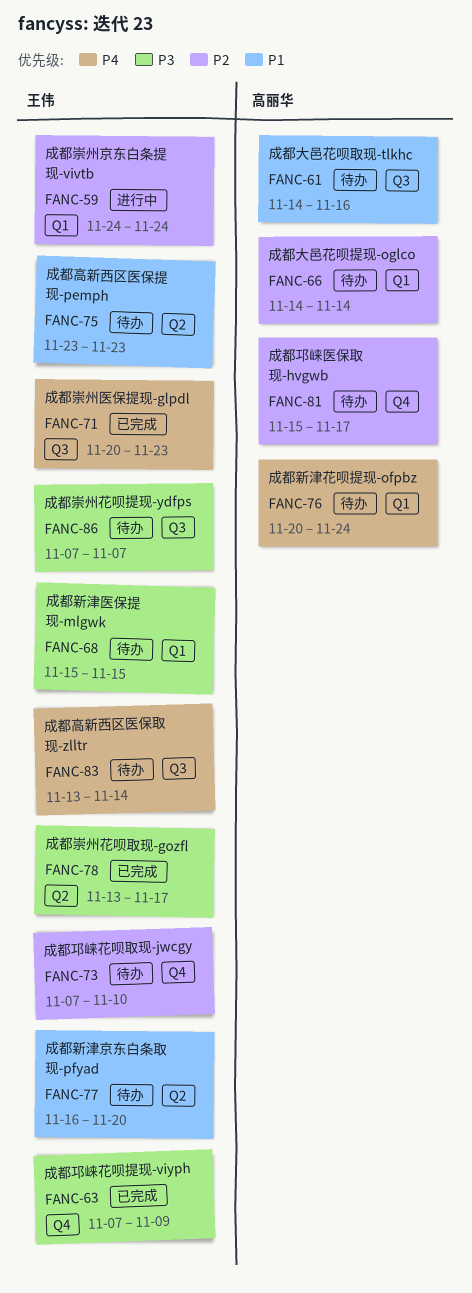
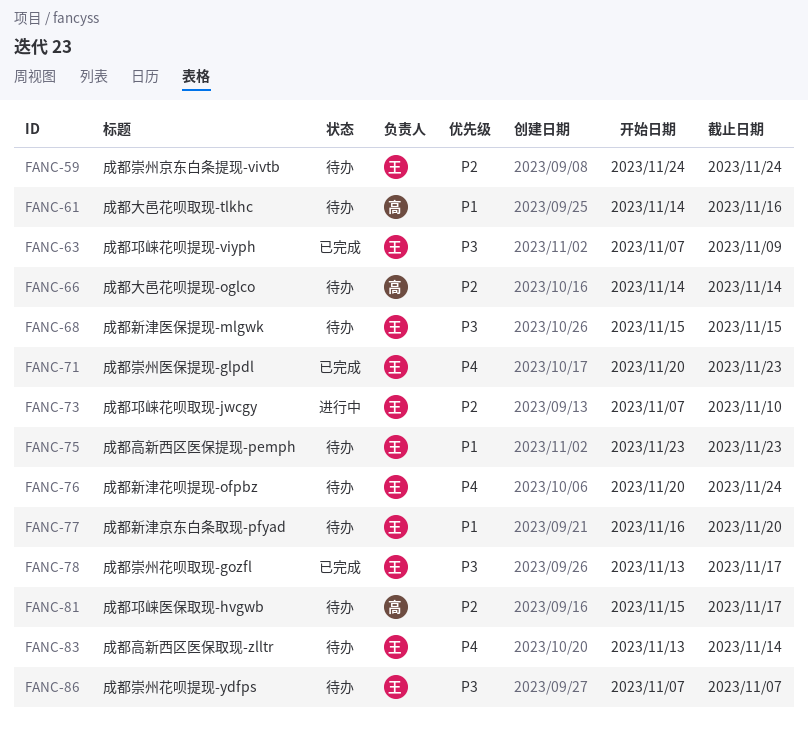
FANC-59, status: 进行中 -> 待办
FANC-73, status: 待办 -> 进行中
FANC-76, owner: 高丽华 -> 王伟

